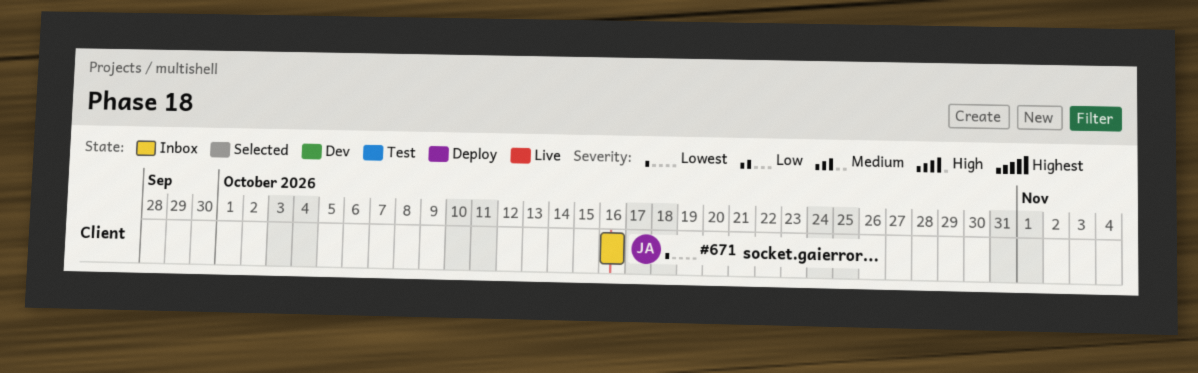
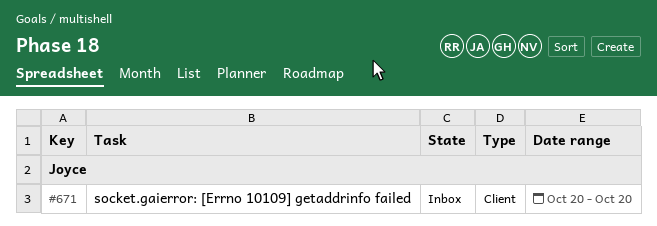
#671, start: Oct 16 -> Oct 20
#671, due: Oct 16 -> Oct 20

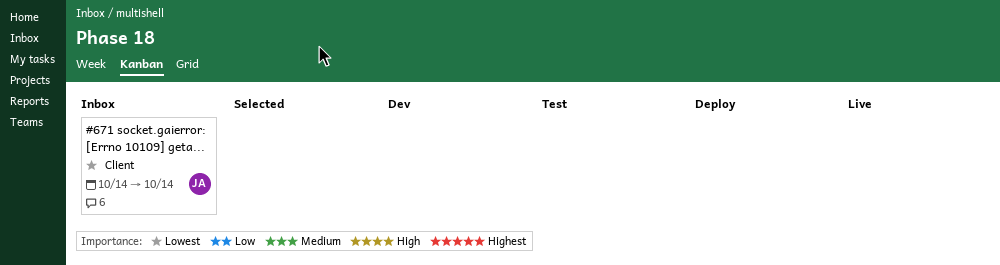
#671, start: Oct 20 -> Oct 14
#671, due: Oct 20 -> Oct 14

